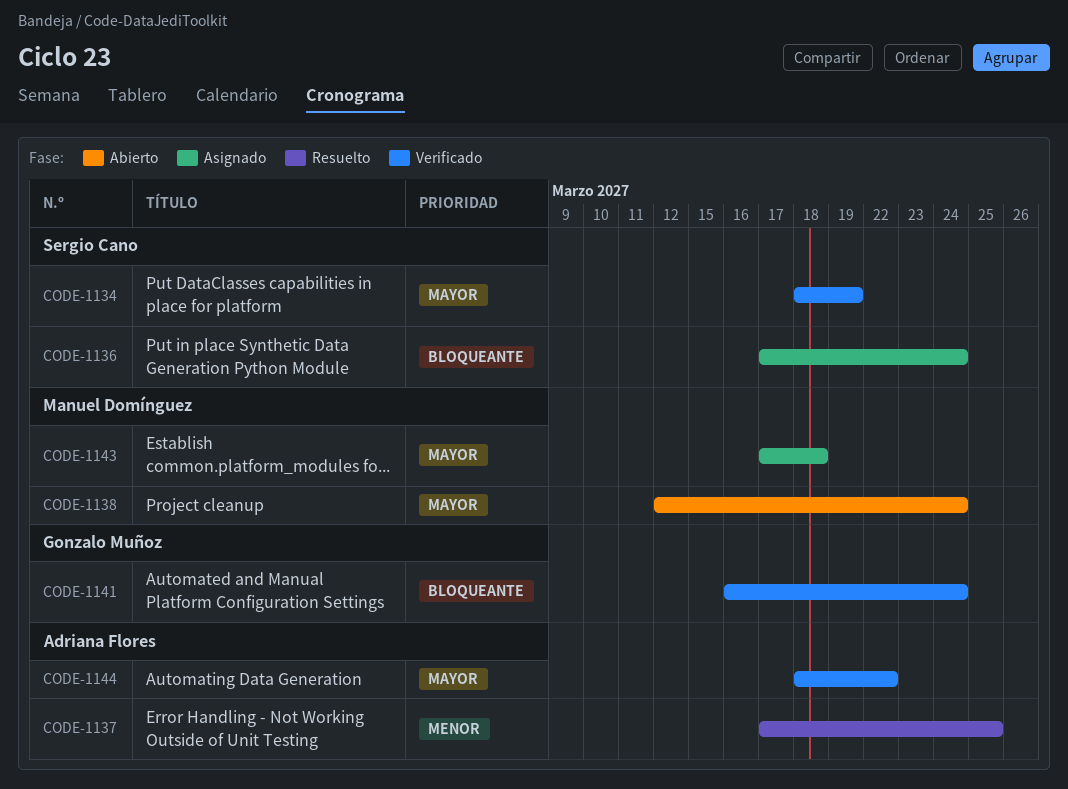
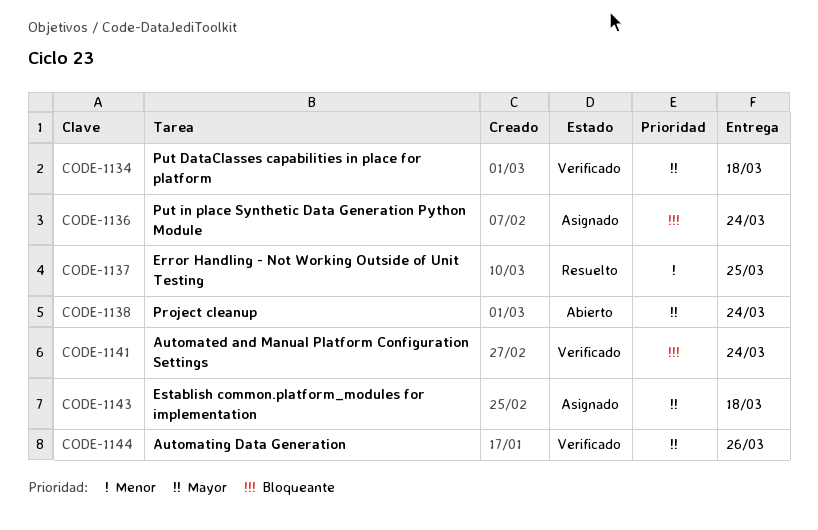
CODE-1134, due: Mar 19 -> Mar 18
CODE-1144, due: Mar 22 -> Mar 26

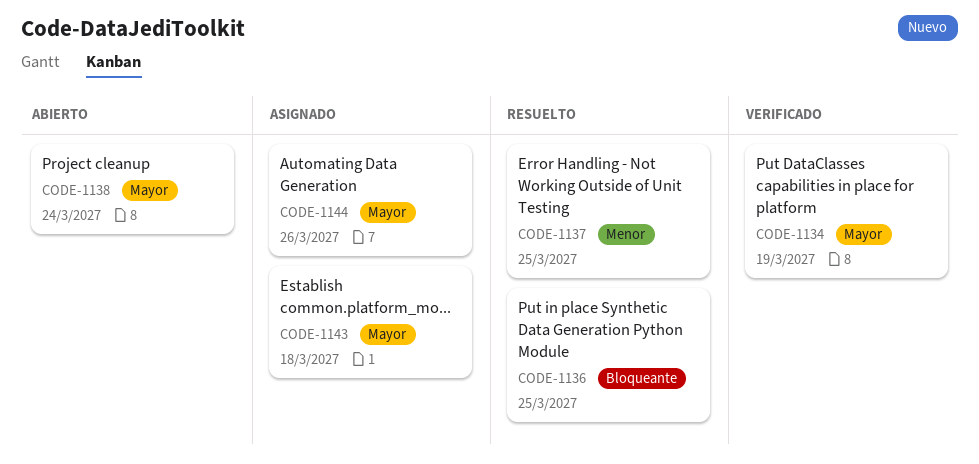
CODE-1134, due: Mar 18 -> Mar 19
CODE-1136, status: Asignado -> Resuelto
CODE-1136, due: Mar 24 -> Mar 25
CODE-1141: present -> none
CODE-1144, status: Verificado -> Asignado

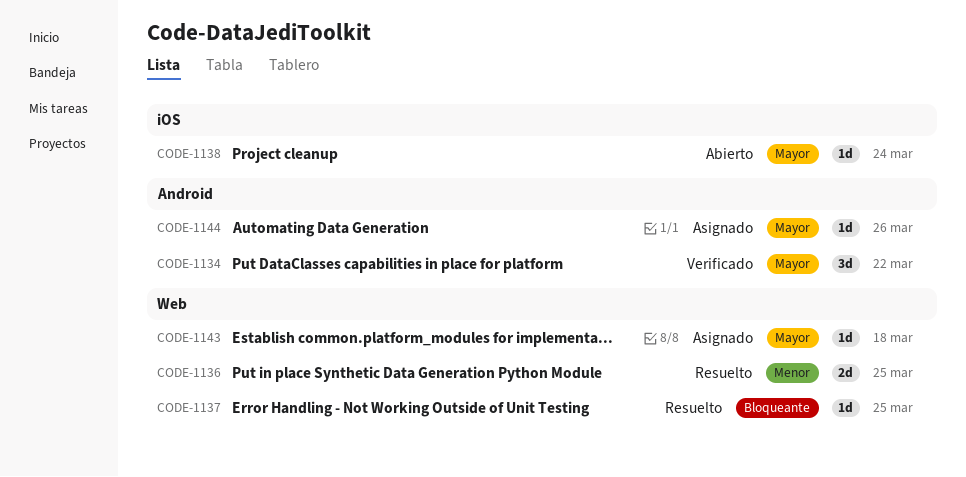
CODE-1134, due: Mar 19 -> Mar 22
CODE-1136, priority: Bloqueante -> Menor
CODE-1137, priority: Menor -> Bloqueante

